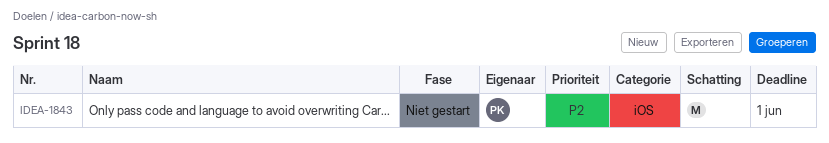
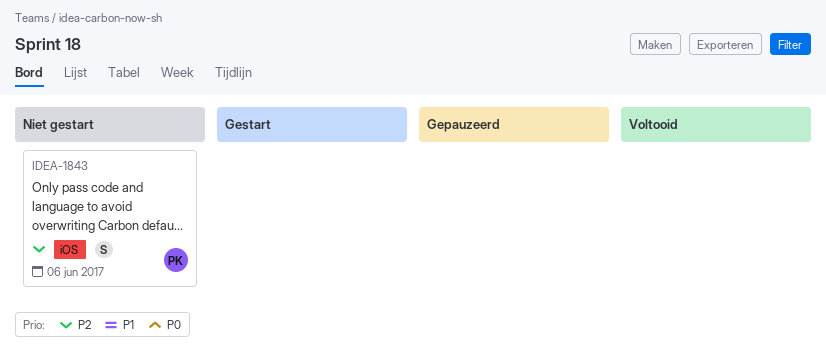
IDEA-1843, estimate: M -> S
IDEA-1843, due: Jun 1 -> Jun 6

